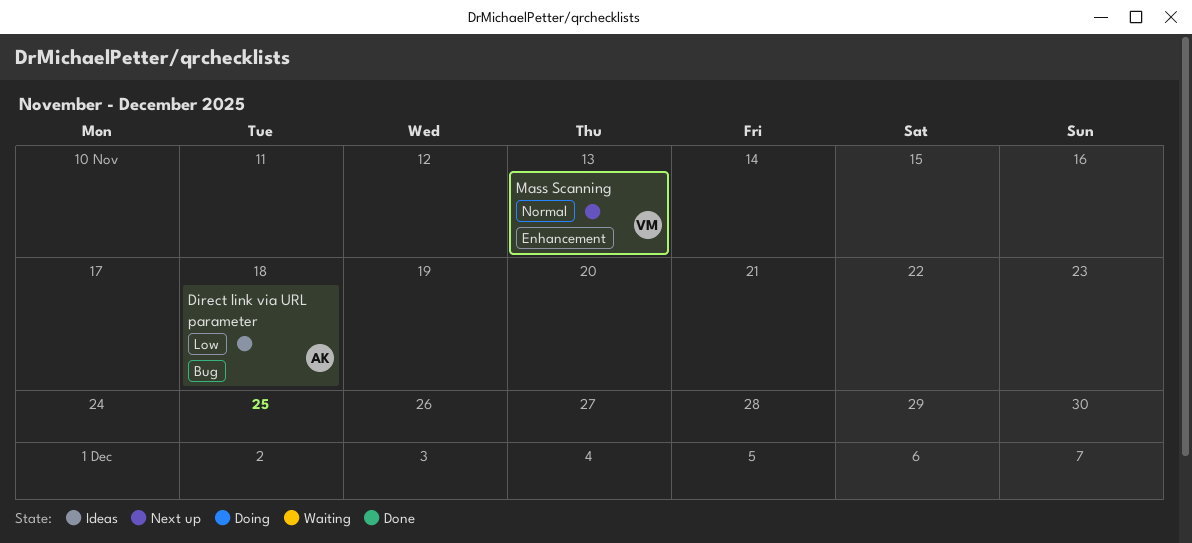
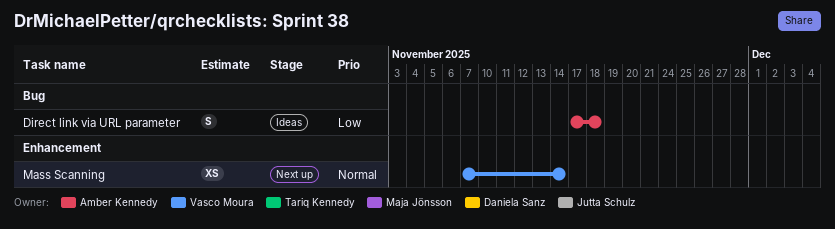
Mass Scanning, due: Nov 13 -> Nov 14

